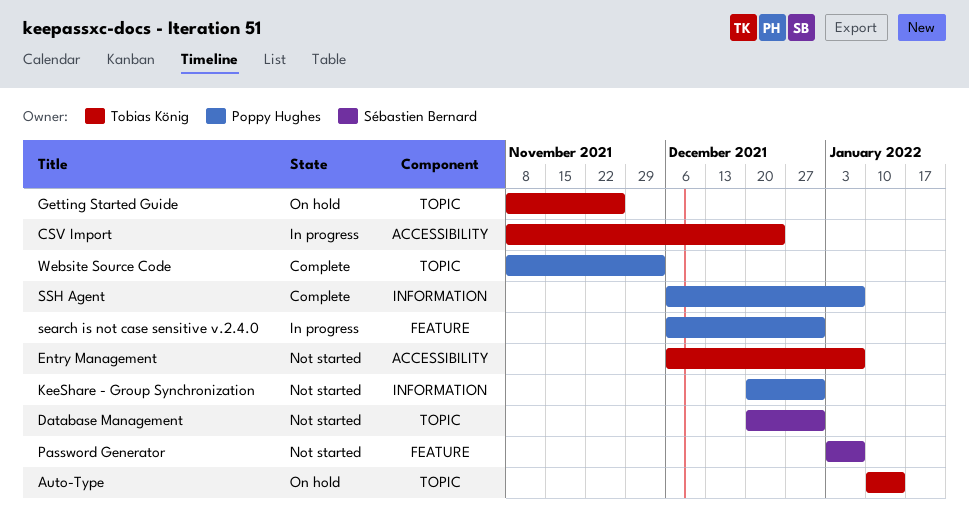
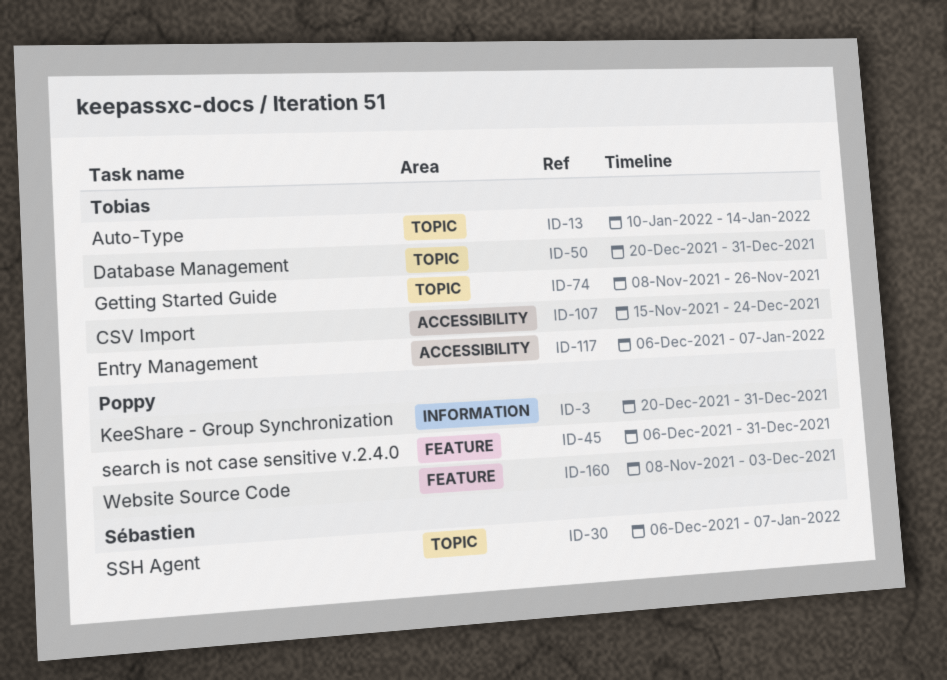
CSV Import, start: Nov 8 -> Nov 15
Database Management, owner: Sébastien Bernard -> Tobias König
Password Generator: present -> none
SSH Agent, owner: Poppy Hughes -> Sébastien Bernard
SSH Agent, label: INFORMATION -> TOPIC
Website Source Code, label: TOPIC -> FEATURE

